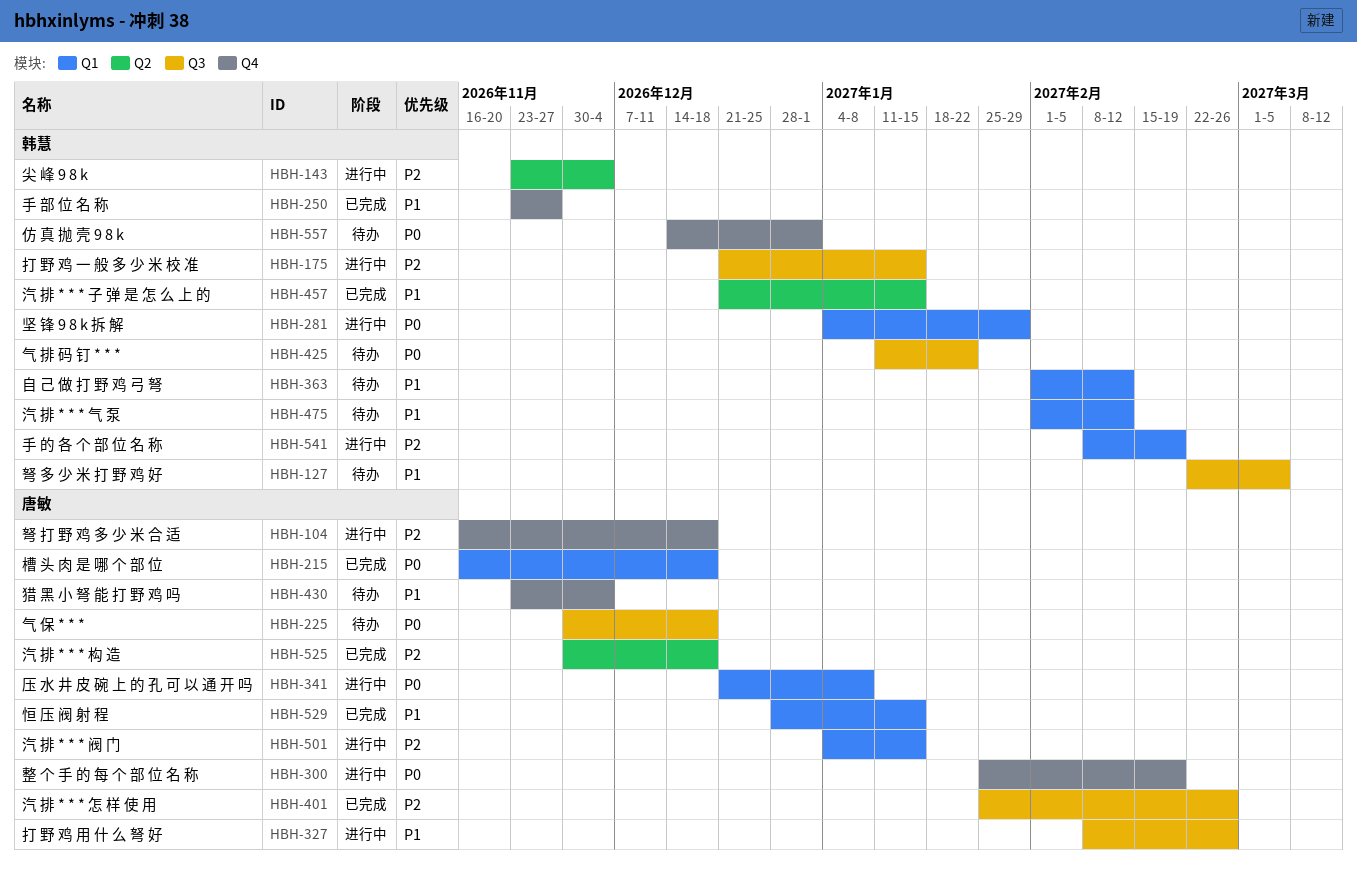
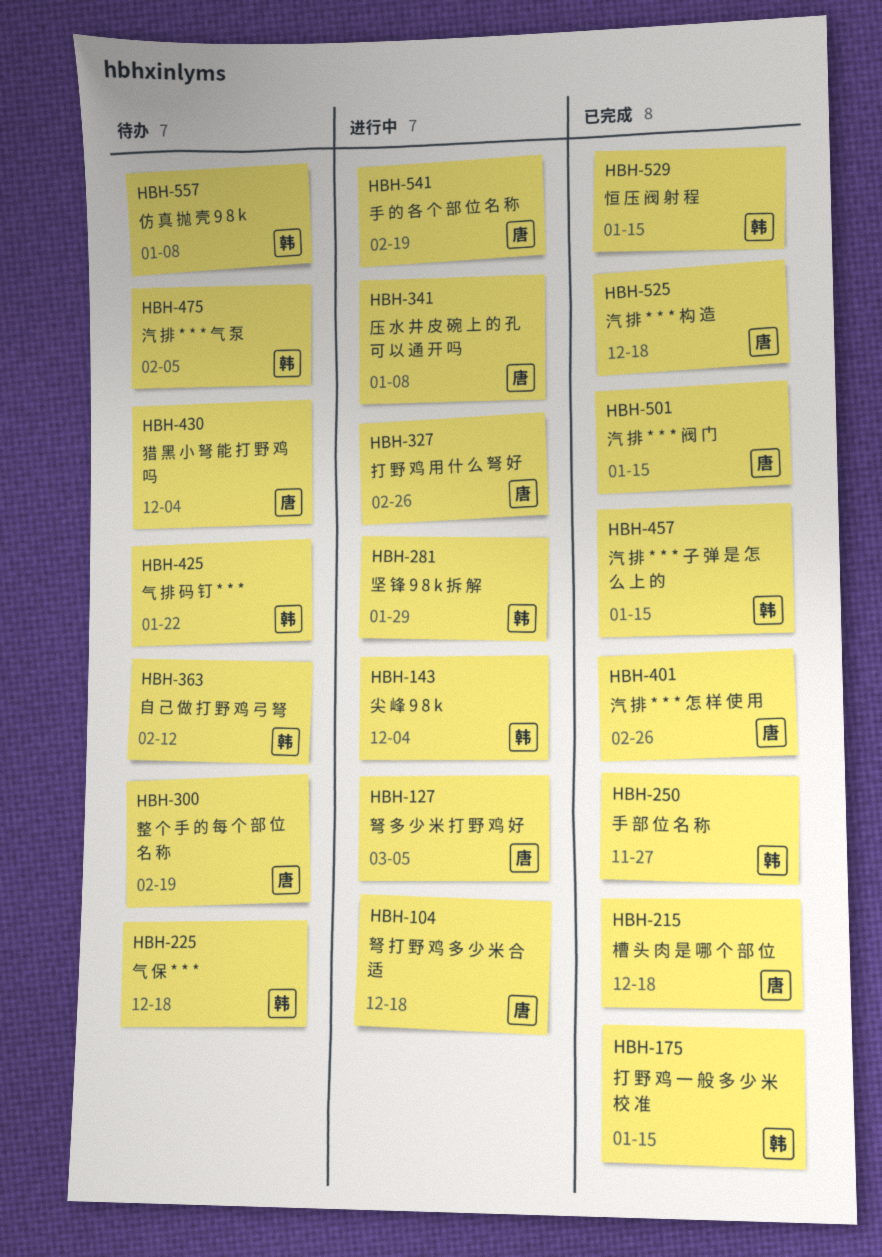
HBH-127, status: 待办 -> 进行中
HBH-127, owner: 韩慧 -> 唐敏
HBH-175, status: 进行中 -> 已完成
HBH-225, owner: 唐敏 -> 韩慧
HBH-300, status: 进行中 -> 待办
HBH-475, due: Feb 12 -> Feb 5
HBH-501, status: 进行中 -> 已完成
HBH-529, owner: 唐敏 -> 韩慧
HBH-541, owner: 韩慧 -> 唐敏
HBH-557, due: Jan 1 -> Jan 8

